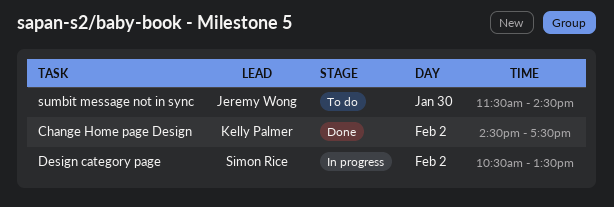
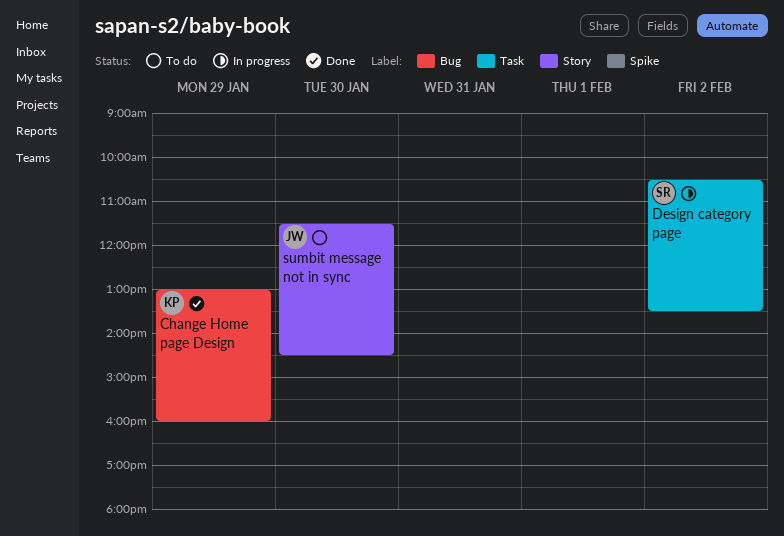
Change Home page Design, day: Feb 2 -> Jan 29
Change Home page Design, begins: 14:30 -> 13:00
Change Home page Design, ends: 17:30 -> 16:00

